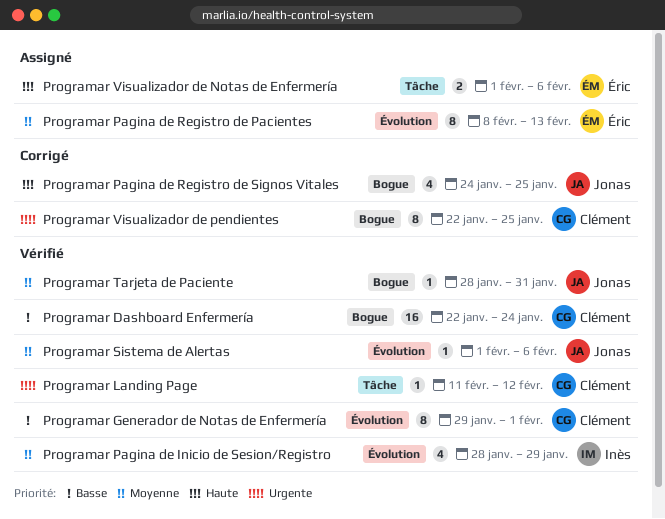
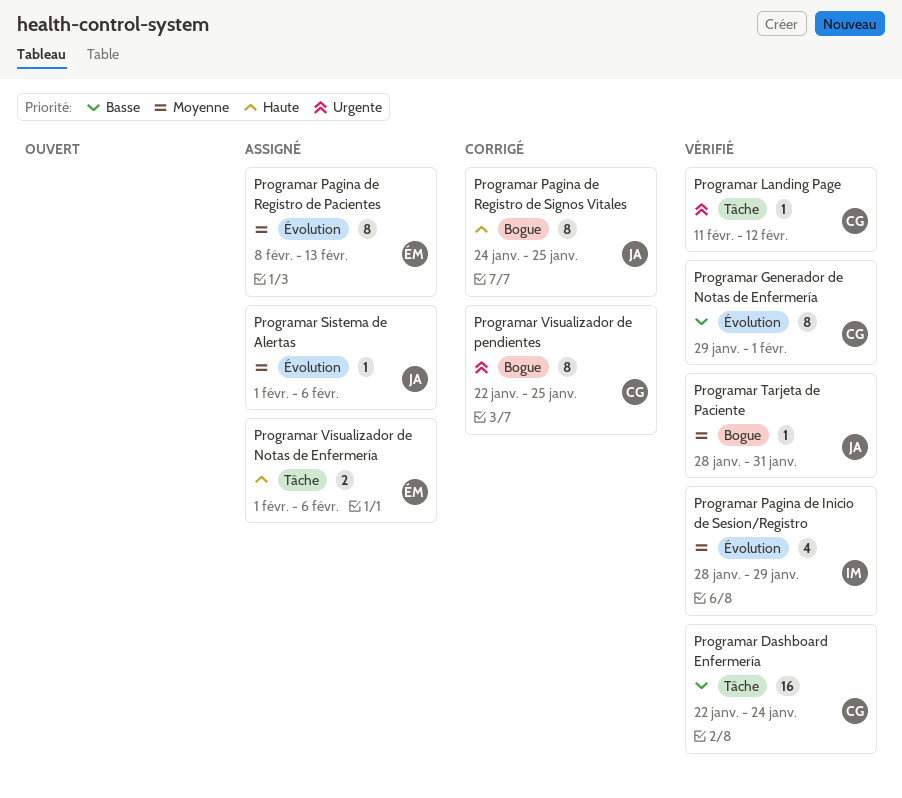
Programar Dashboard Enfermería, label: Bogue -> Tâche
Programar Pagina de Registro de Signos Vitales, estimate: 4 -> 8
Programar Sistema de Alertas, status: Vérifié -> Assigné

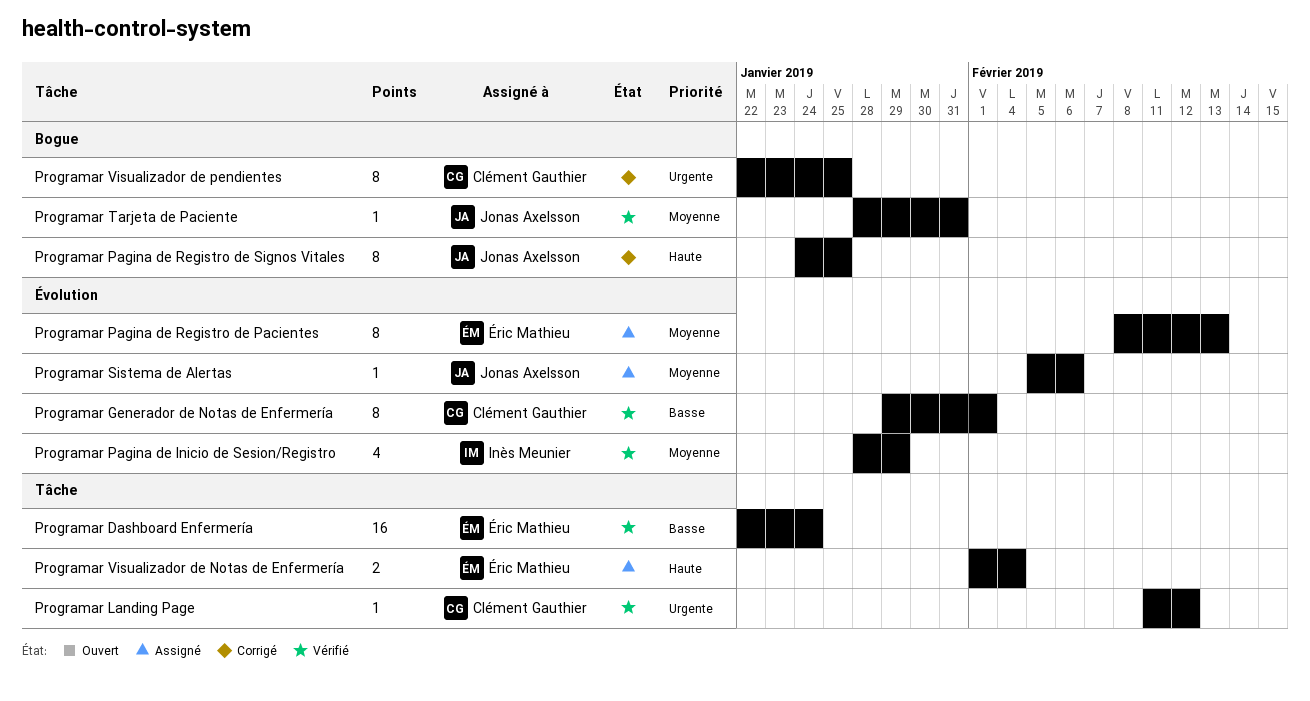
Programar Dashboard Enfermería, owner: Clément Gauthier -> Éric Mathieu
Programar Sistema de Alertas, start: Feb 1 -> Feb 5
Programar Visualizador de Notas de Enfermería, due: Feb 6 -> Feb 4

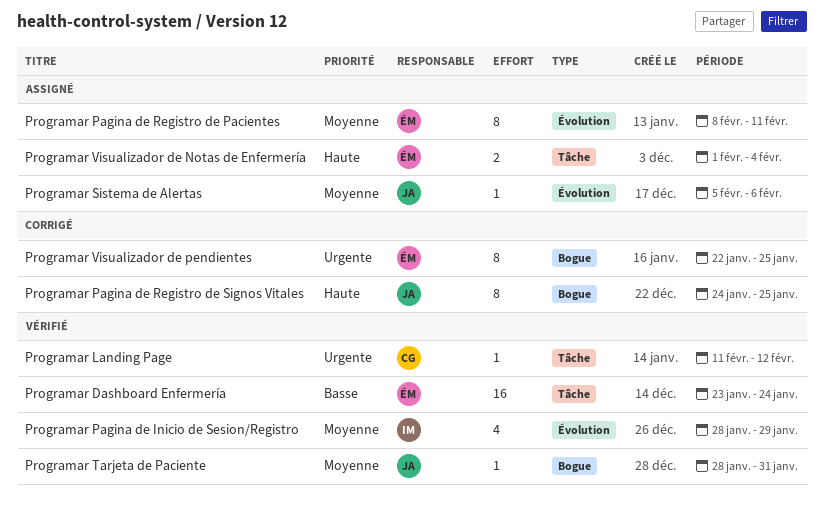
Programar Dashboard Enfermería, start: Jan 22 -> Jan 23
Programar Generador de Notas de Enfermería: present -> none
Programar Pagina de Registro de Pacientes, due: Feb 13 -> Feb 11
Programar Visualizador de pendientes, owner: Clément Gauthier -> Éric Mathieu

